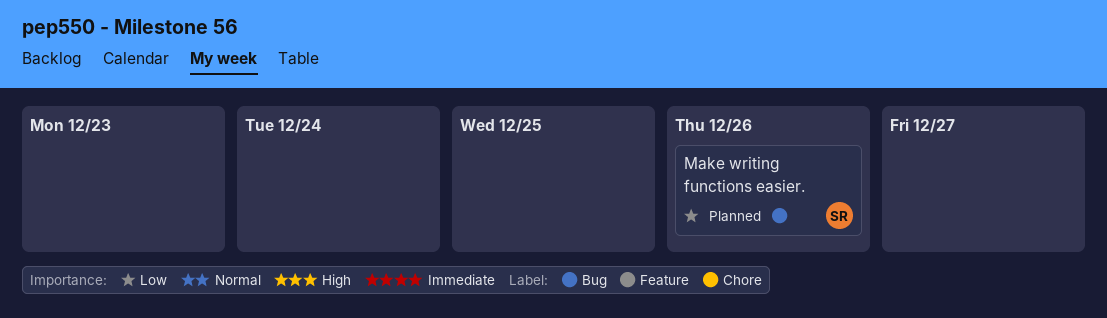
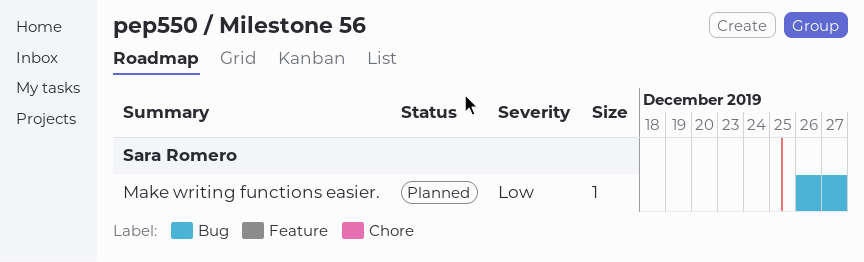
Make writing functions easier., due: Dec 26 -> Dec 27

